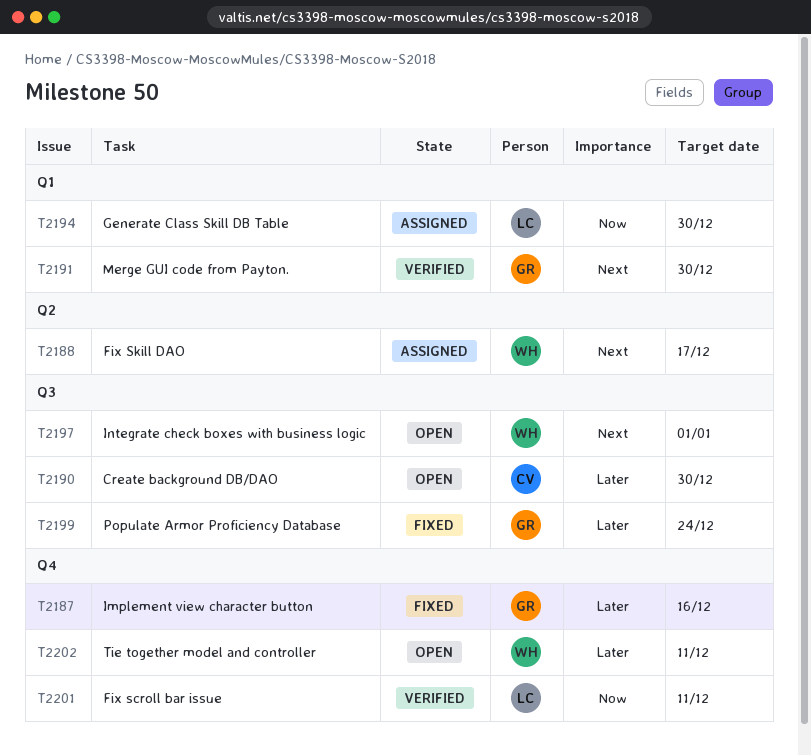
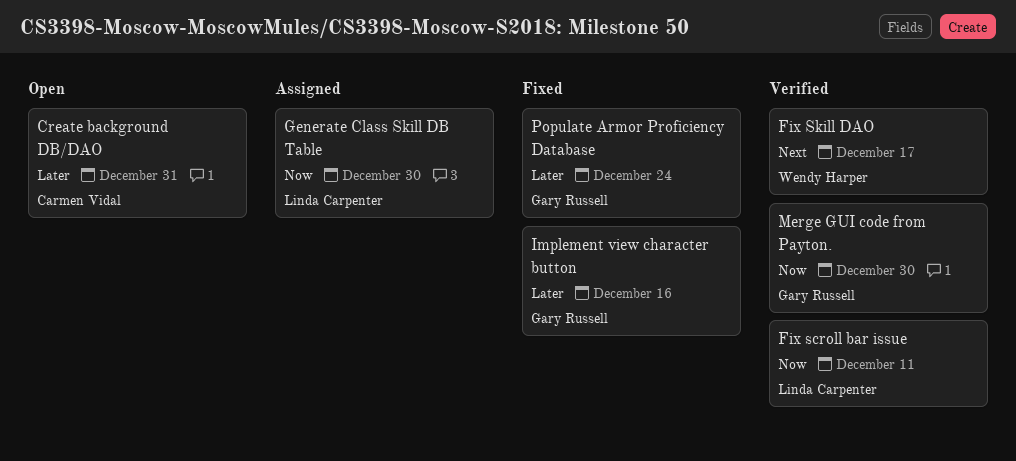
Create background DB/DAO, due: Dec 30 -> Dec 31
Fix Skill DAO, status: Assigned -> Verified
Integrate check boxes with business logic: present -> none
Merge GUI code from Payton., priority: Next -> Now
Tie together model and controller: present -> none

